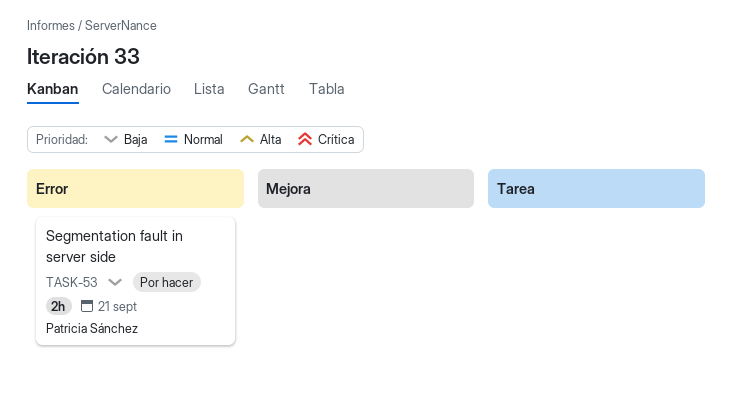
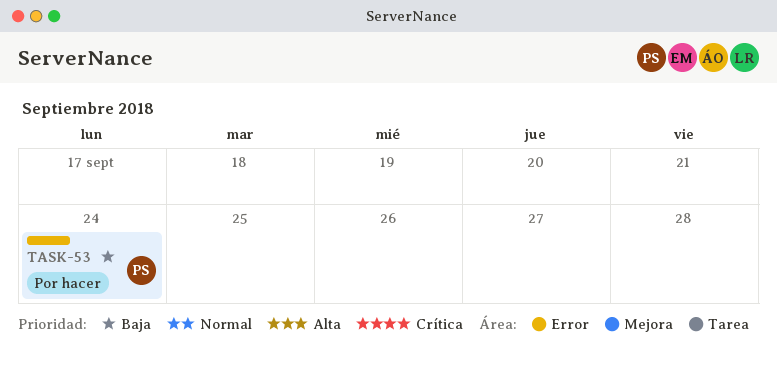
TASK-53, due: Sep 21 -> Sep 24

